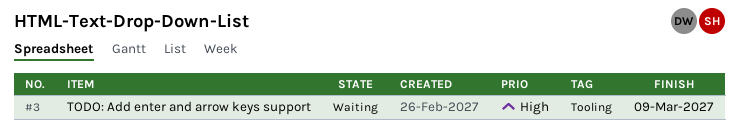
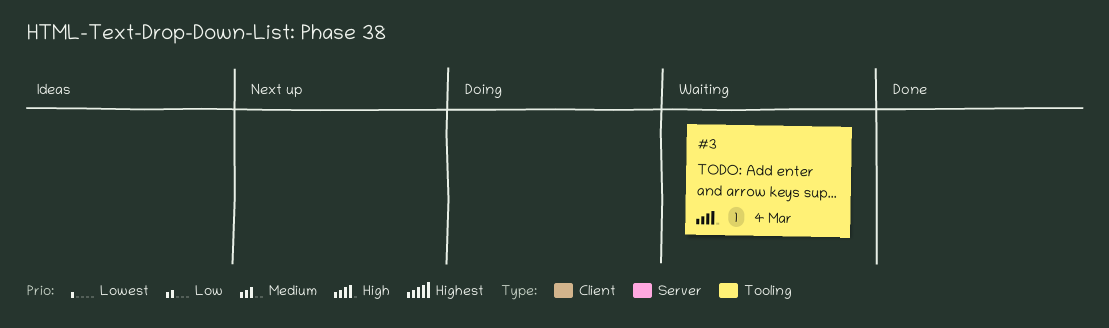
#3, due: Mar 9 -> Mar 4

